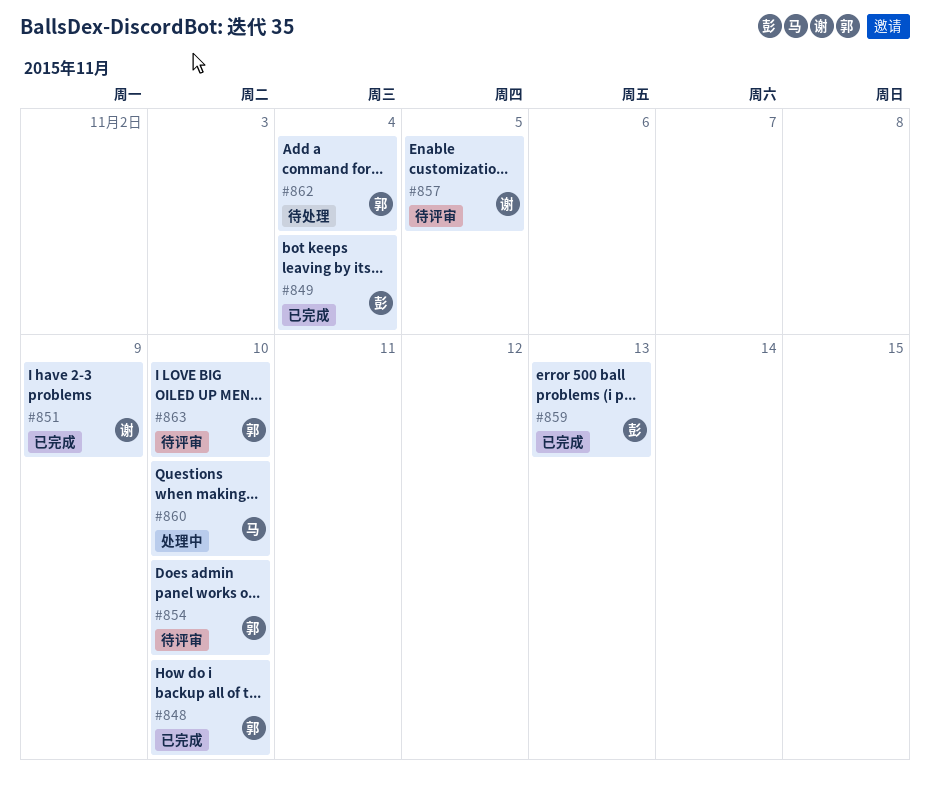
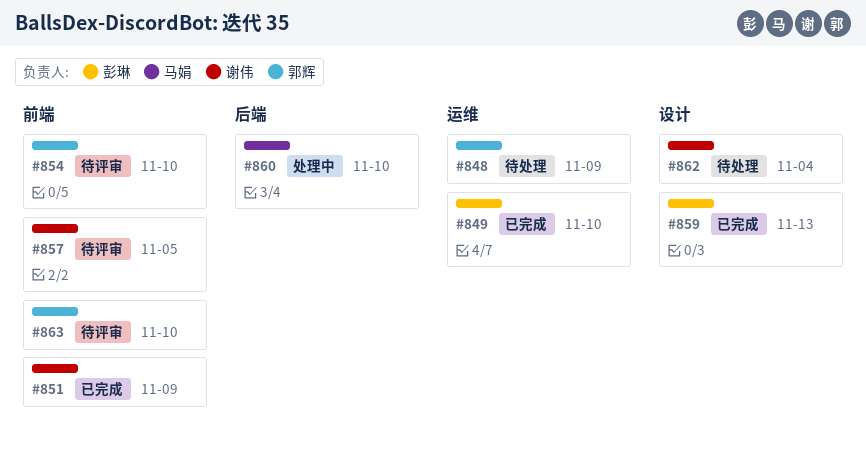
#848, status: 已完成 -> 待处理
#848, due: Nov 10 -> Nov 9
#849, due: Nov 4 -> Nov 10
#862, owner: 郭辉 -> 谢伟

